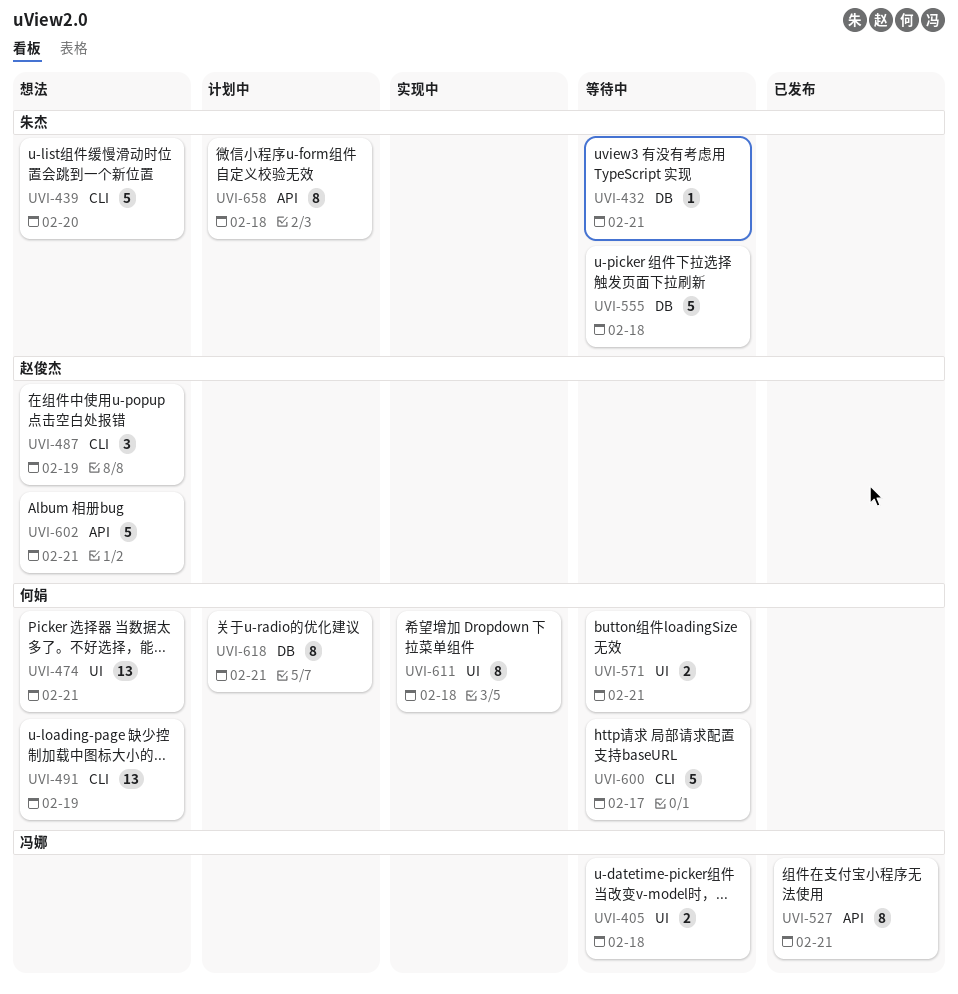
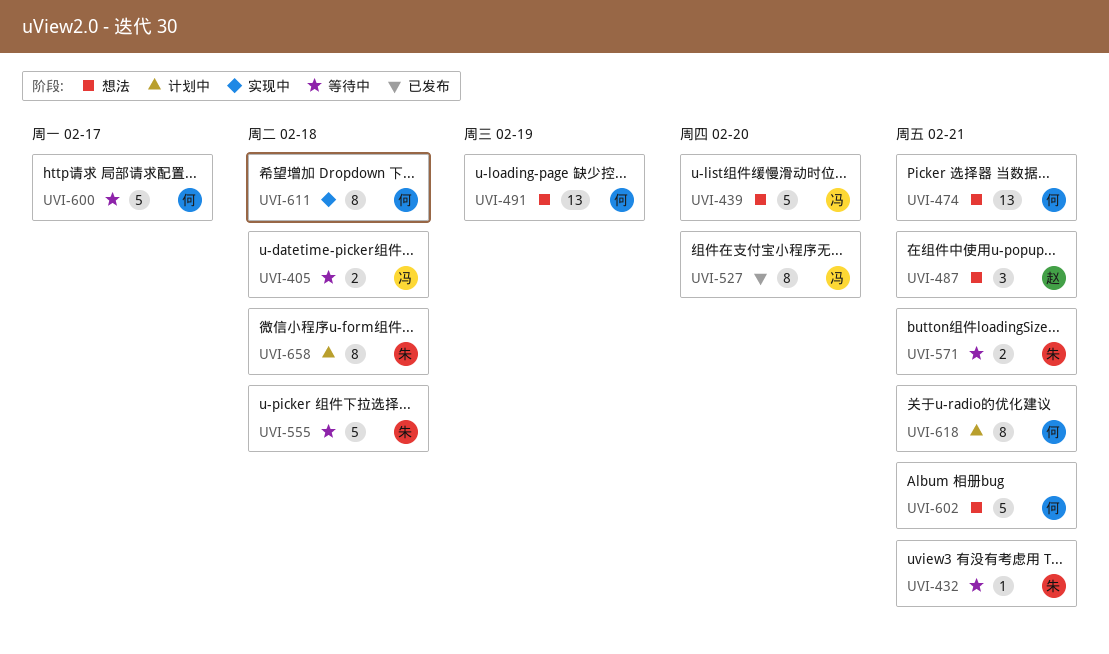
UVI-439, owner: 朱杰 -> 冯娜
UVI-487, due: Feb 19 -> Feb 21
UVI-527, due: Feb 21 -> Feb 20
UVI-571, owner: 何娟 -> 朱杰
UVI-602, owner: 赵俊杰 -> 何娟

